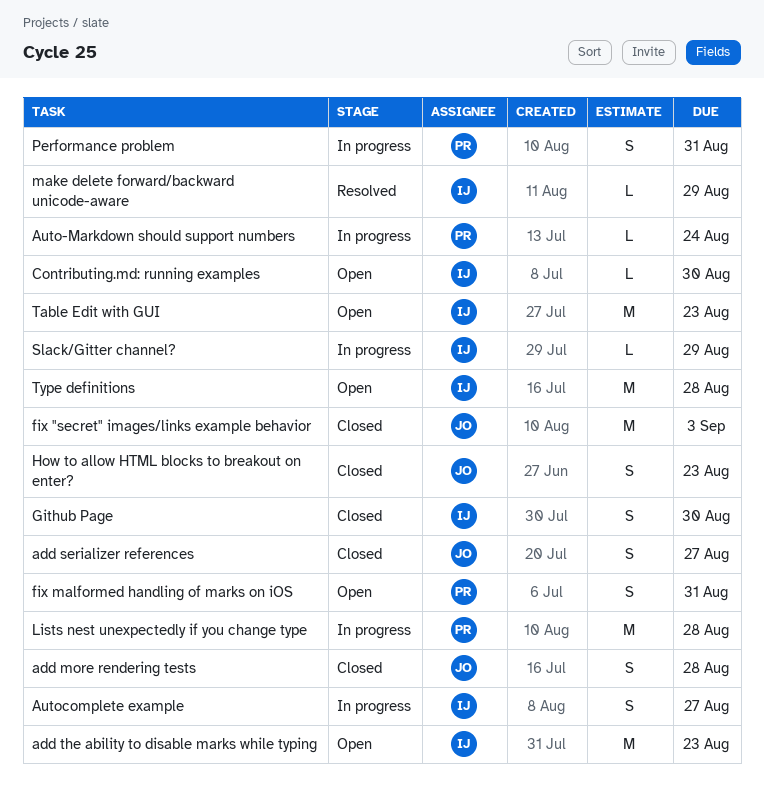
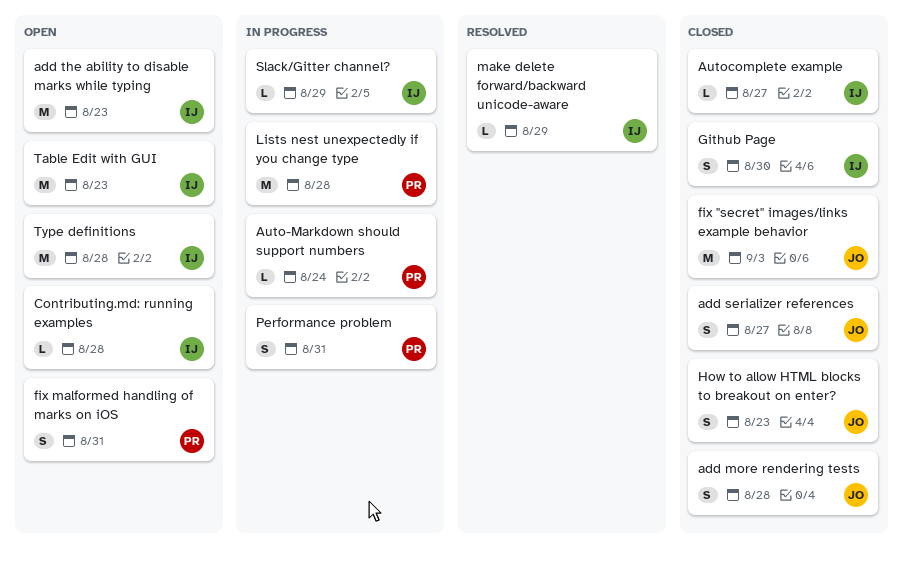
Autocomplete example, status: In progress -> Closed
Autocomplete example, estimate: S -> L
Contributing.md: running examples, due: Aug 30 -> Aug 28

